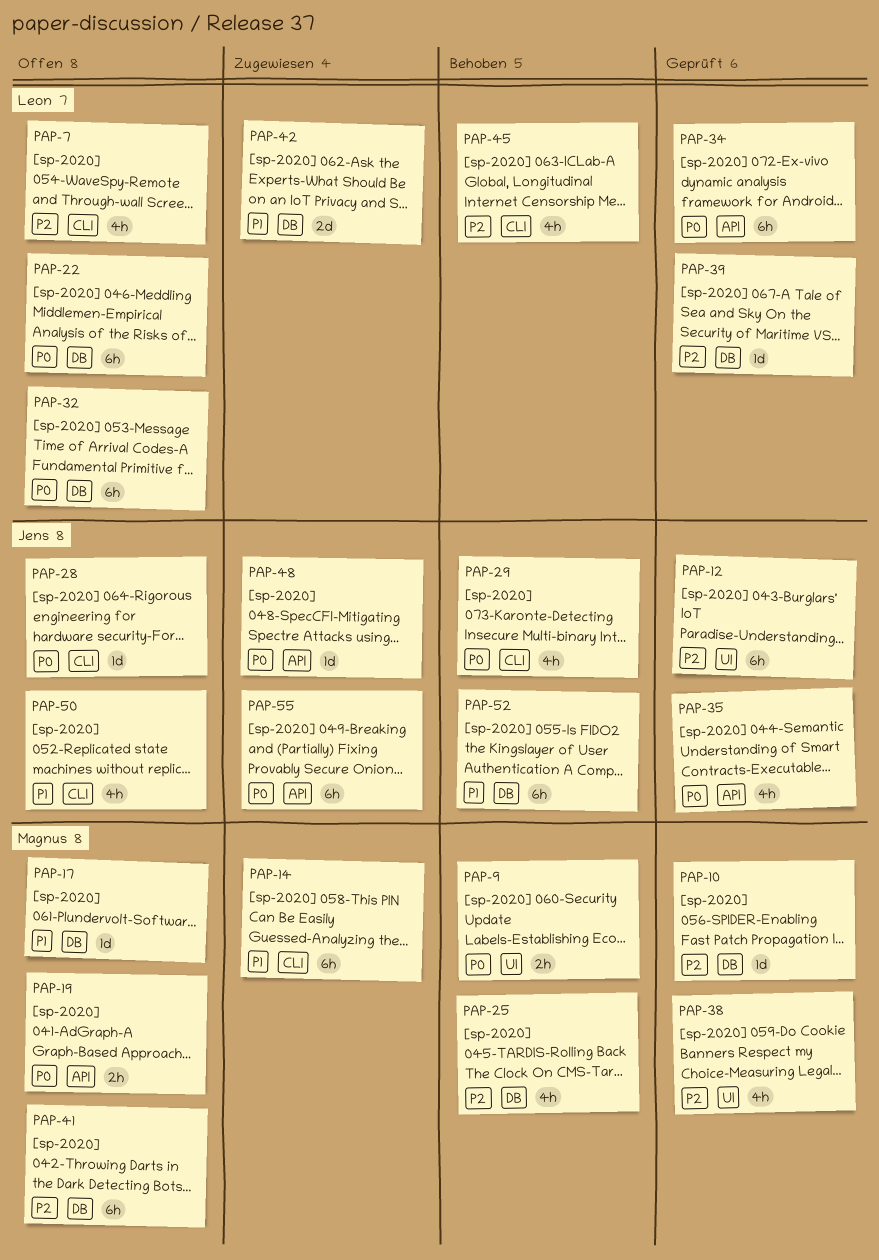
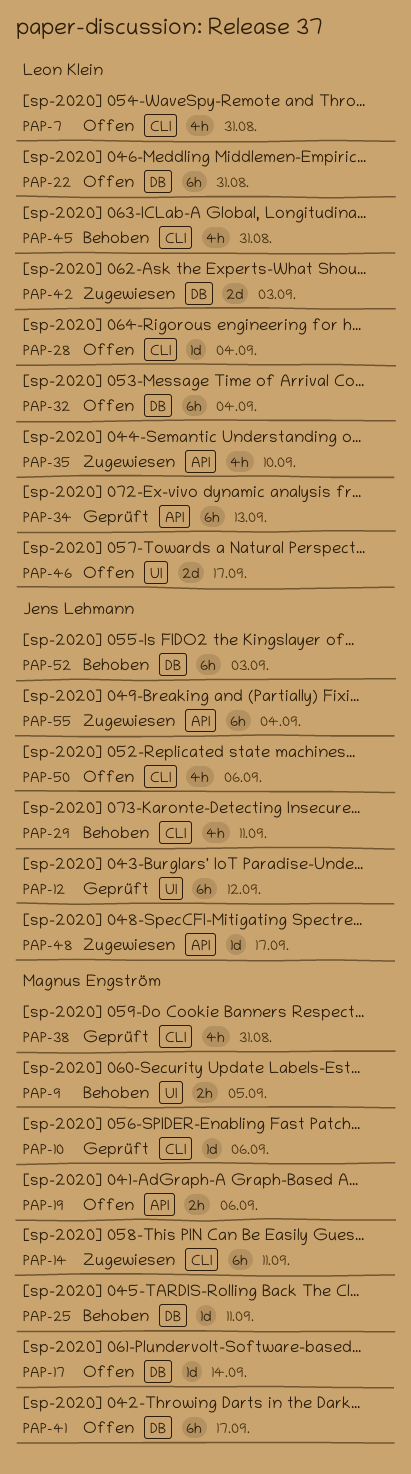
PAP-10, label: DB -> CLI
PAP-25, estimate: 4h -> 1d
PAP-28, owner: Jens Lehmann -> Leon Klein
PAP-35, status: Geprüft -> Zugewiesen
PAP-35, owner: Jens Lehmann -> Leon Klein
PAP-38, label: UI -> CLI
PAP-39: present -> none
PAP-46: none -> present

